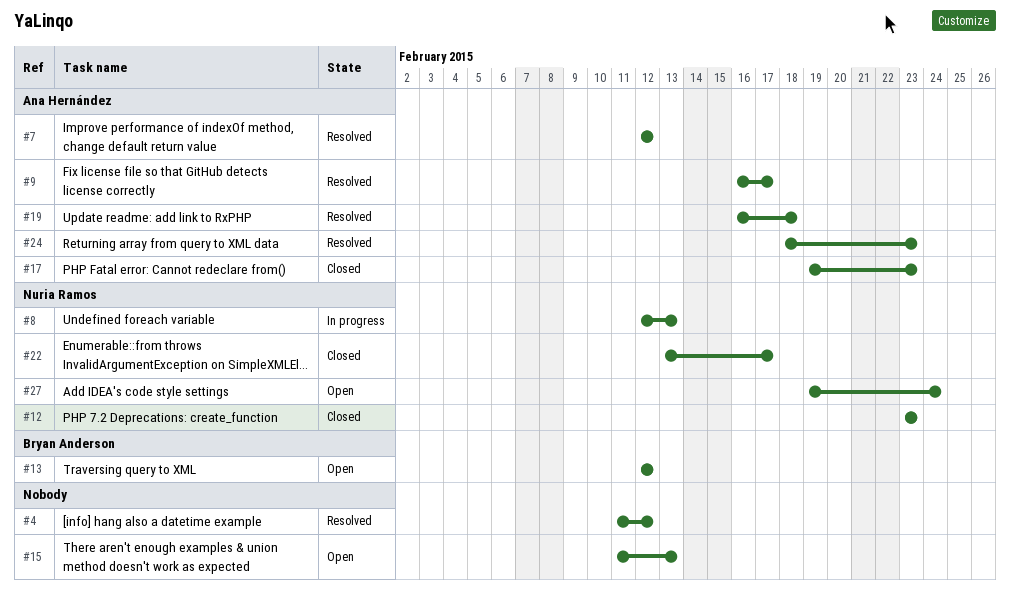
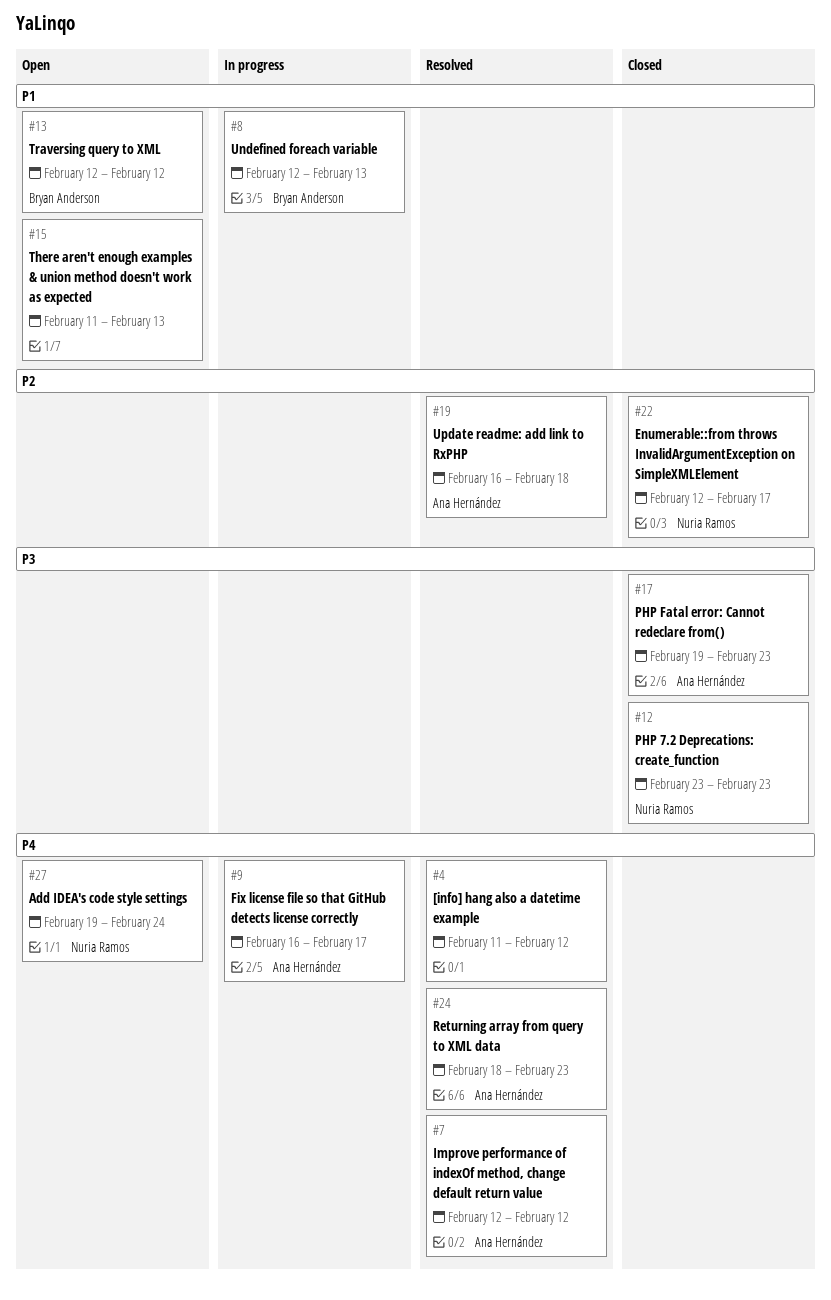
#8, owner: Nuria Ramos -> Bryan Anderson
#9, status: Resolved -> In progress
#22, start: Feb 13 -> Feb 12

